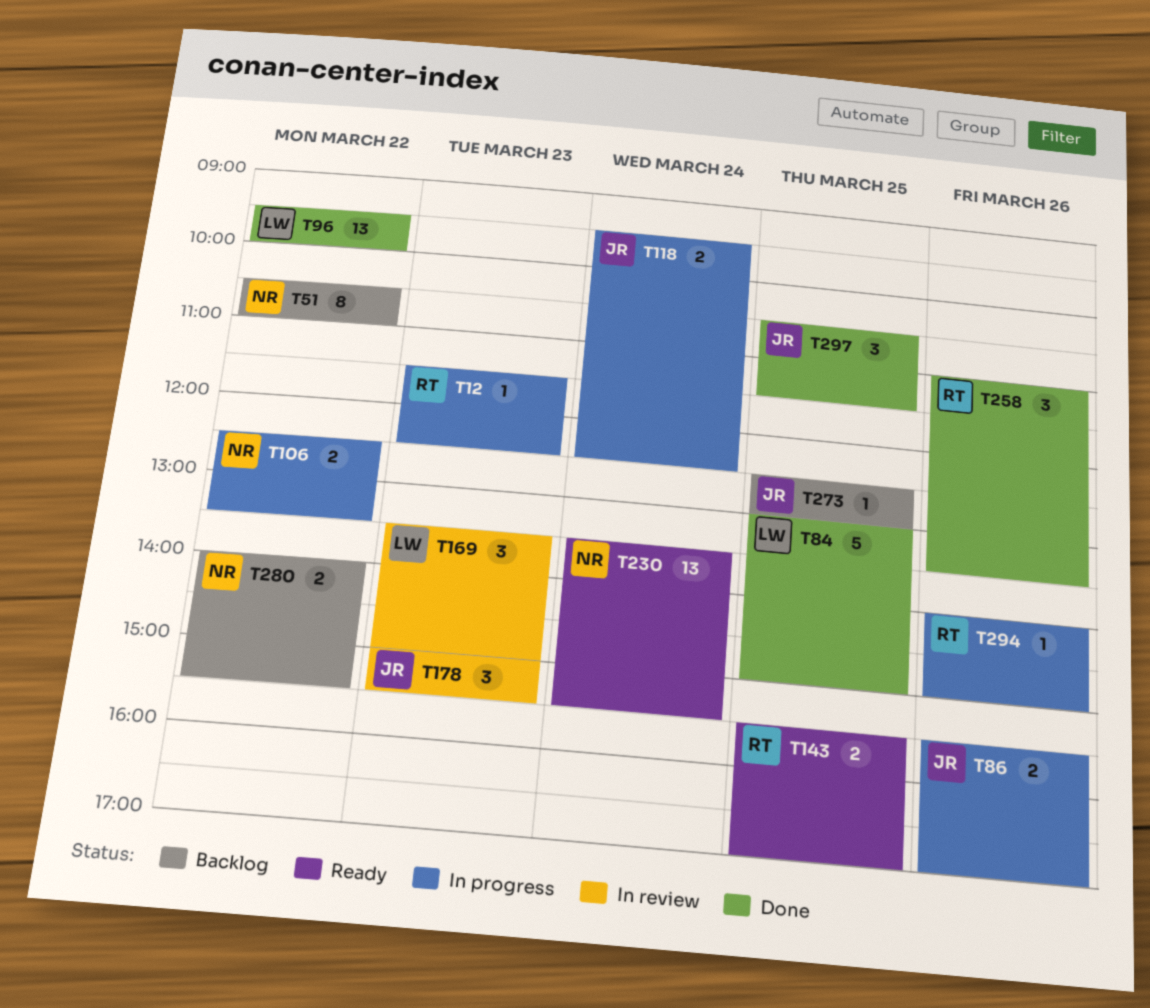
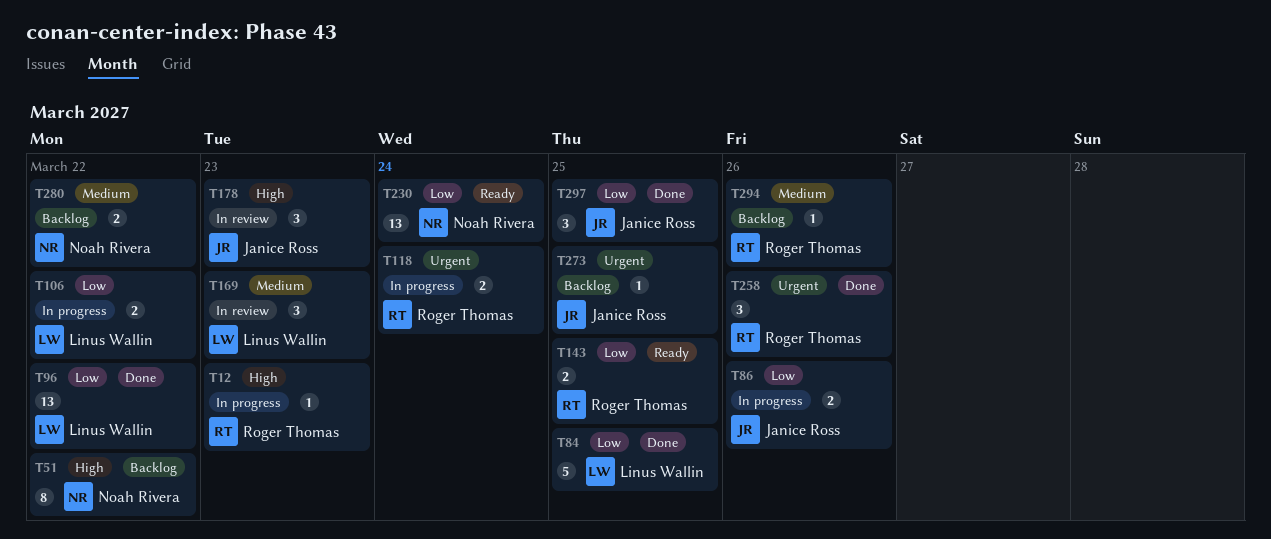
T106, owner: Noah Rivera -> Linus Wallin
T118, owner: Janice Ross -> Roger Thomas
T294, status: In progress -> Backlog

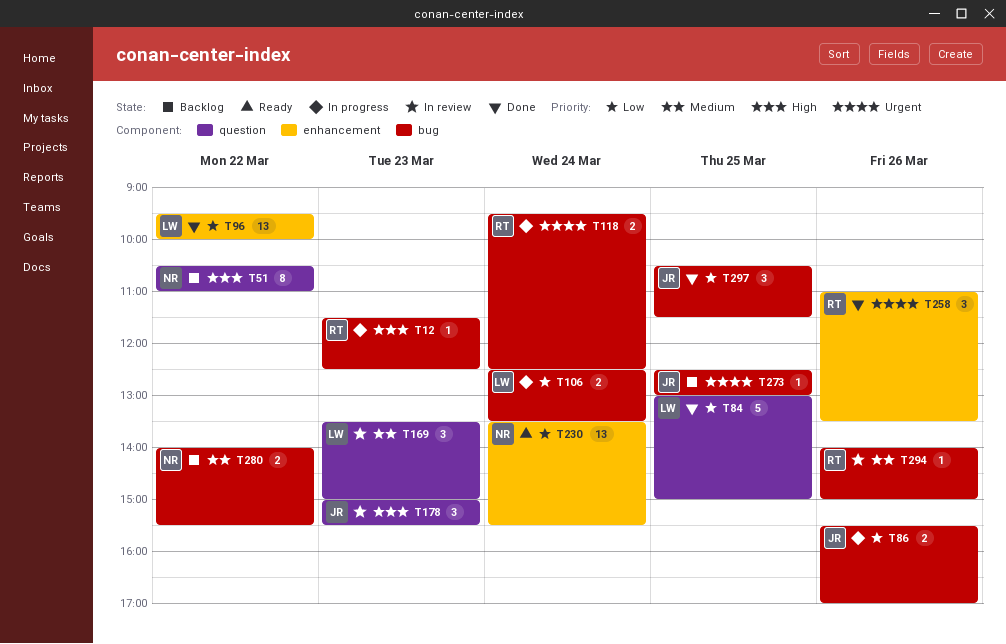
T106, day: Mar 22 -> Mar 24
T143: present -> none
T294, status: Backlog -> In review

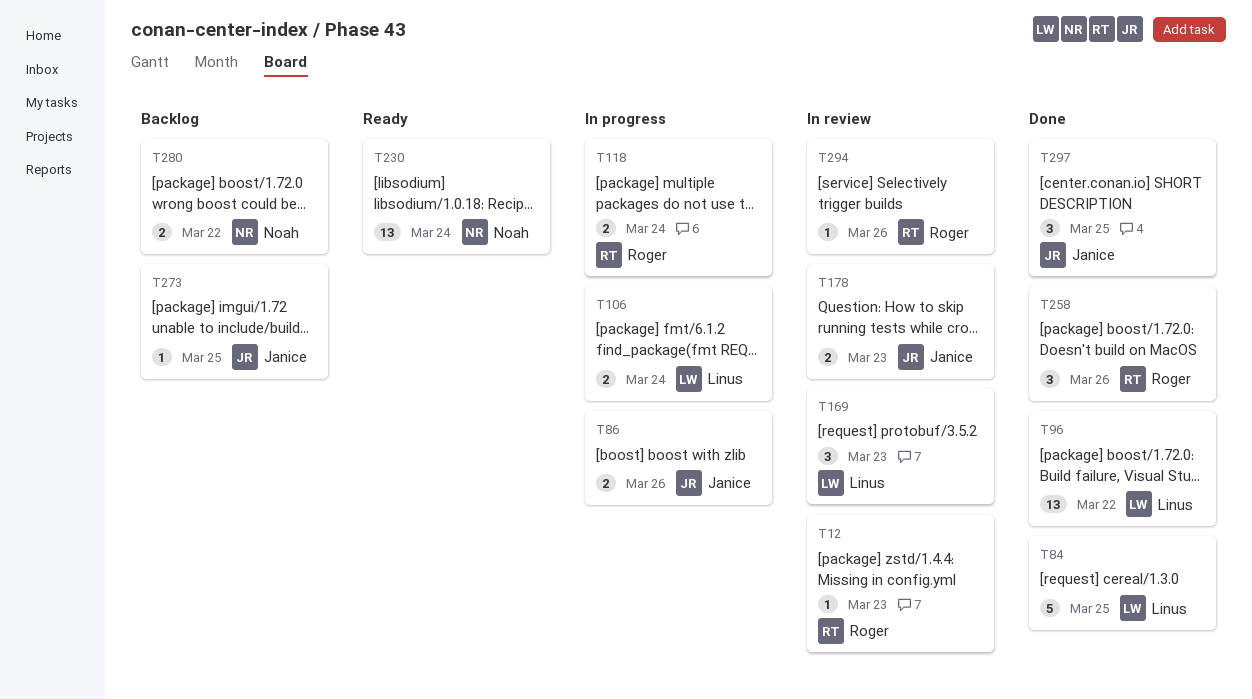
T12, status: In progress -> In review
T51: present -> none
T178, estimate: 3 -> 2

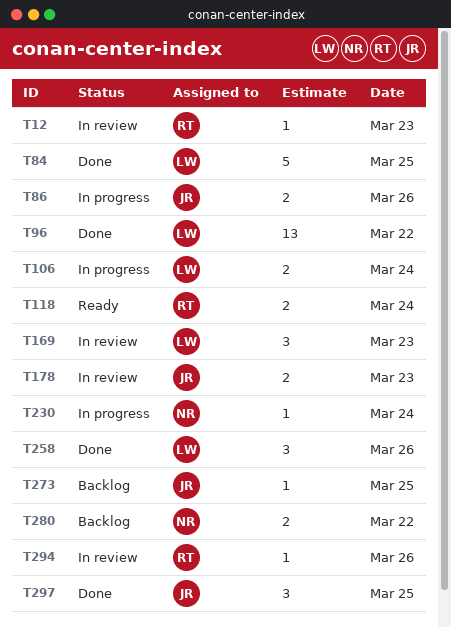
T118, status: In progress -> Ready
T230, status: Ready -> In progress
T230, estimate: 13 -> 1
T258, owner: Roger -> Linus

